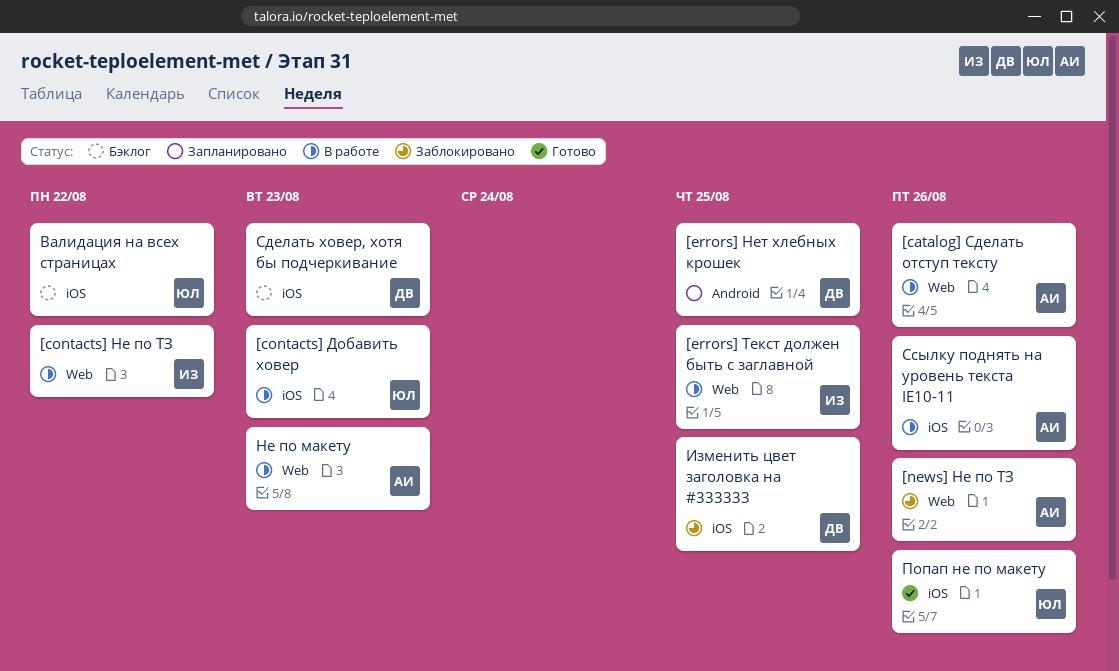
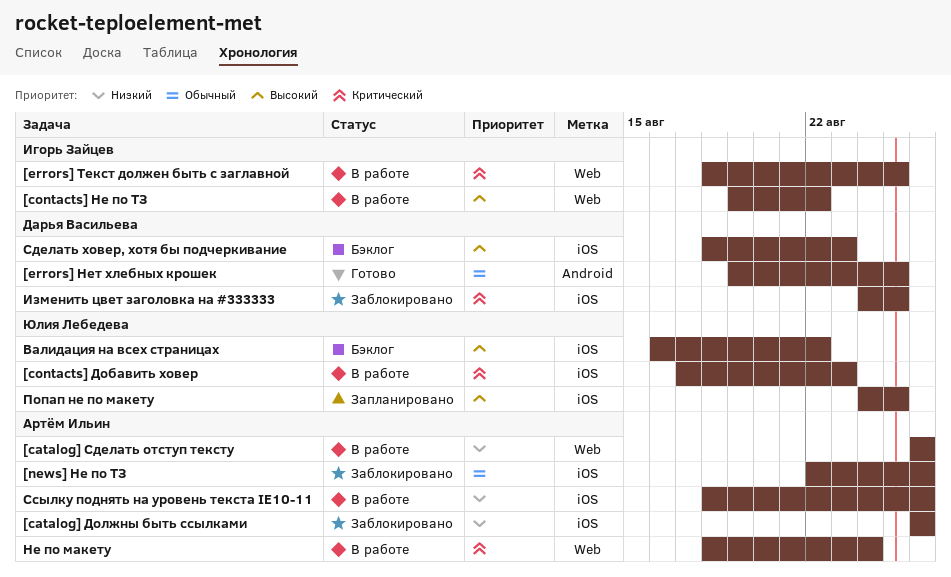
[catalog] Должны быть ссылками: none -> present
[errors] Нет хлебных крошек, status: Запланировано -> Готово
[news] Не по ТЗ, label: Web -> iOS
Не по макету, due: Aug 23 -> Aug 24
Попап не по макету, status: Готово -> Запланировано
Попап не по макету, due: Aug 26 -> Aug 25

